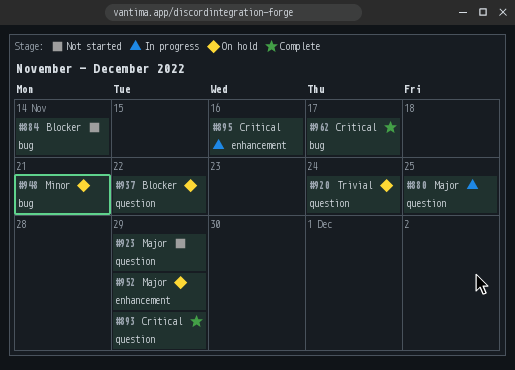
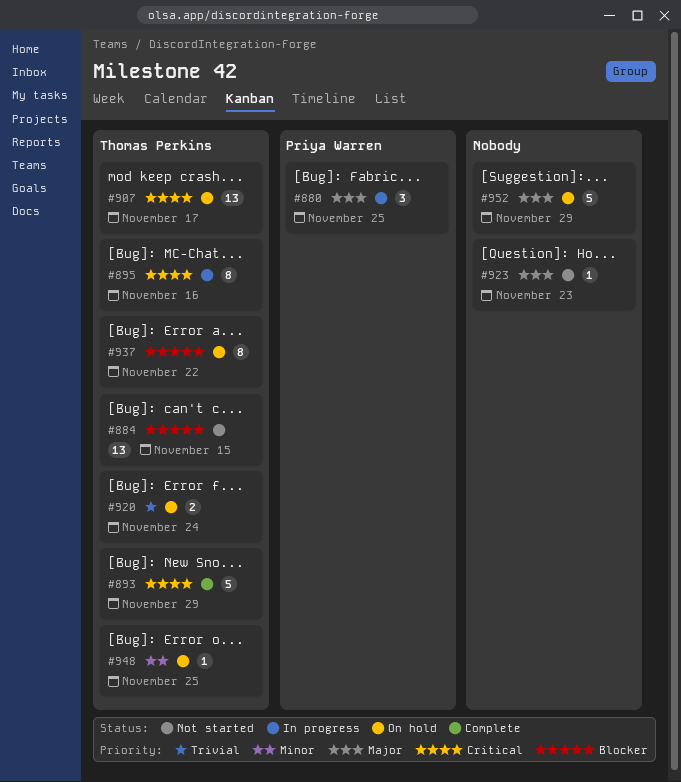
#884, due: Nov 14 -> Nov 15
#907: none -> present
#923, due: Nov 29 -> Nov 23
#948, due: Nov 21 -> Nov 25
#962: present -> none

